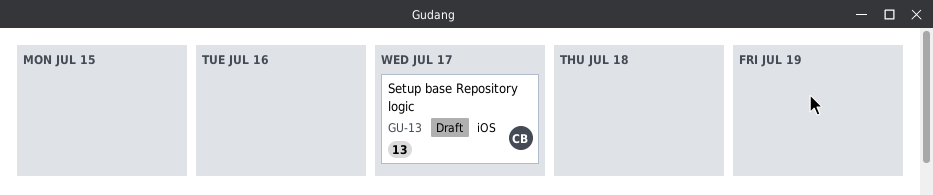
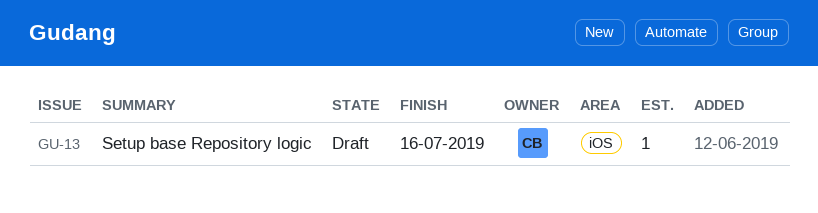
GU-13, estimate: 13 -> 1
GU-13, due: Jul 17 -> Jul 16

